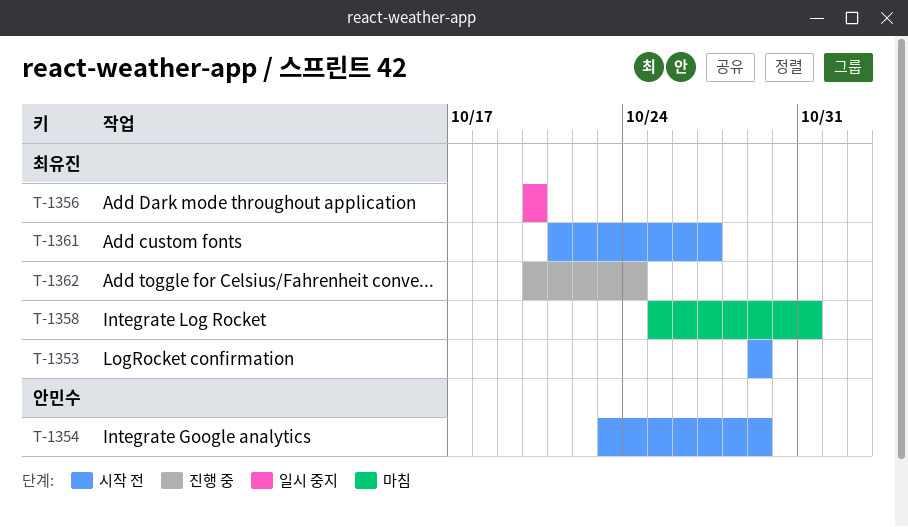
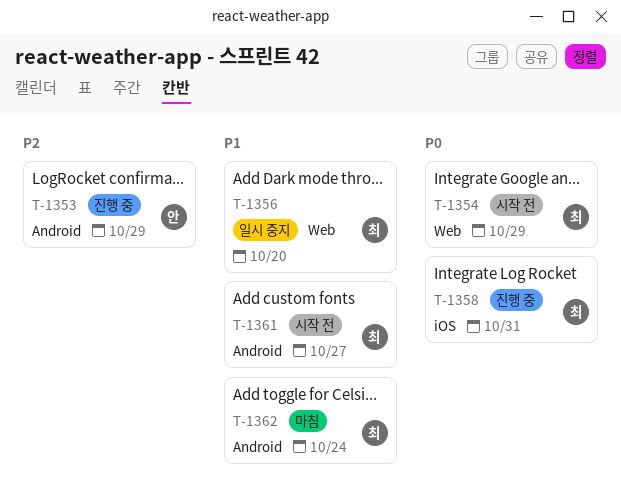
T-1353, status: 시작 전 -> 진행 중
T-1353, owner: 최유진 -> 안민수
T-1354, owner: 안민수 -> 최유진
T-1358, status: 마침 -> 진행 중
T-1362, status: 진행 중 -> 마침

